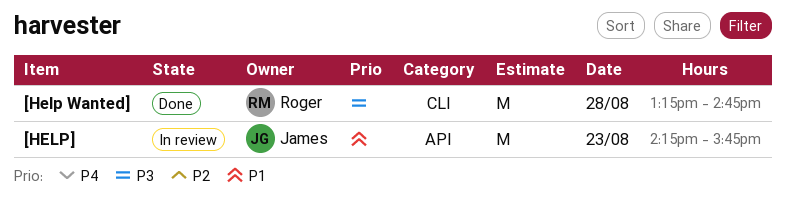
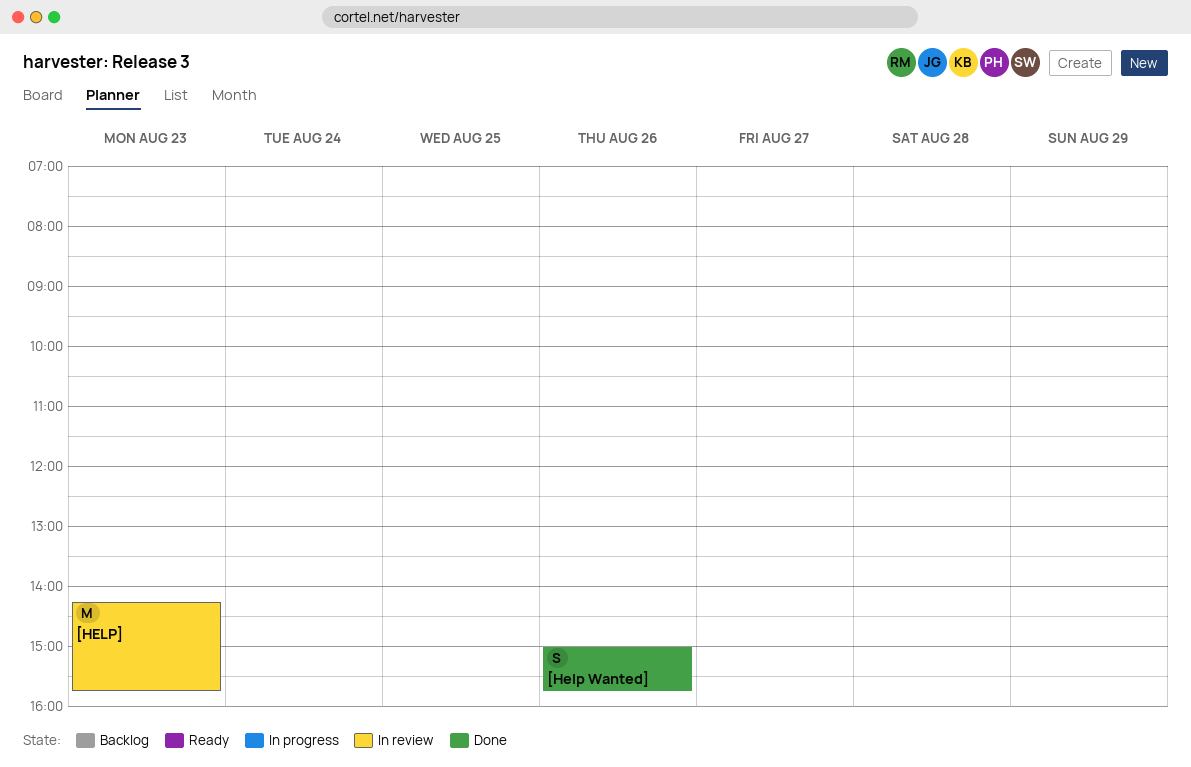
[Help Wanted], estimate: M -> S
[Help Wanted], day: Aug 28 -> Aug 26
[Help Wanted], begins: 13:15 -> 15:00
[Help Wanted], ends: 14:45 -> 15:45

